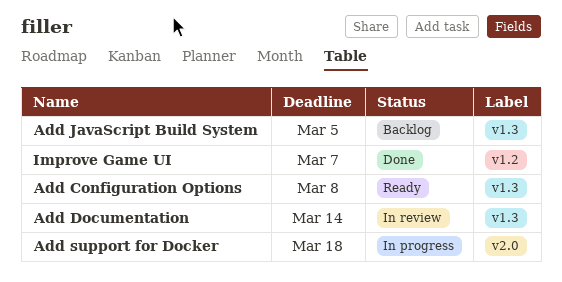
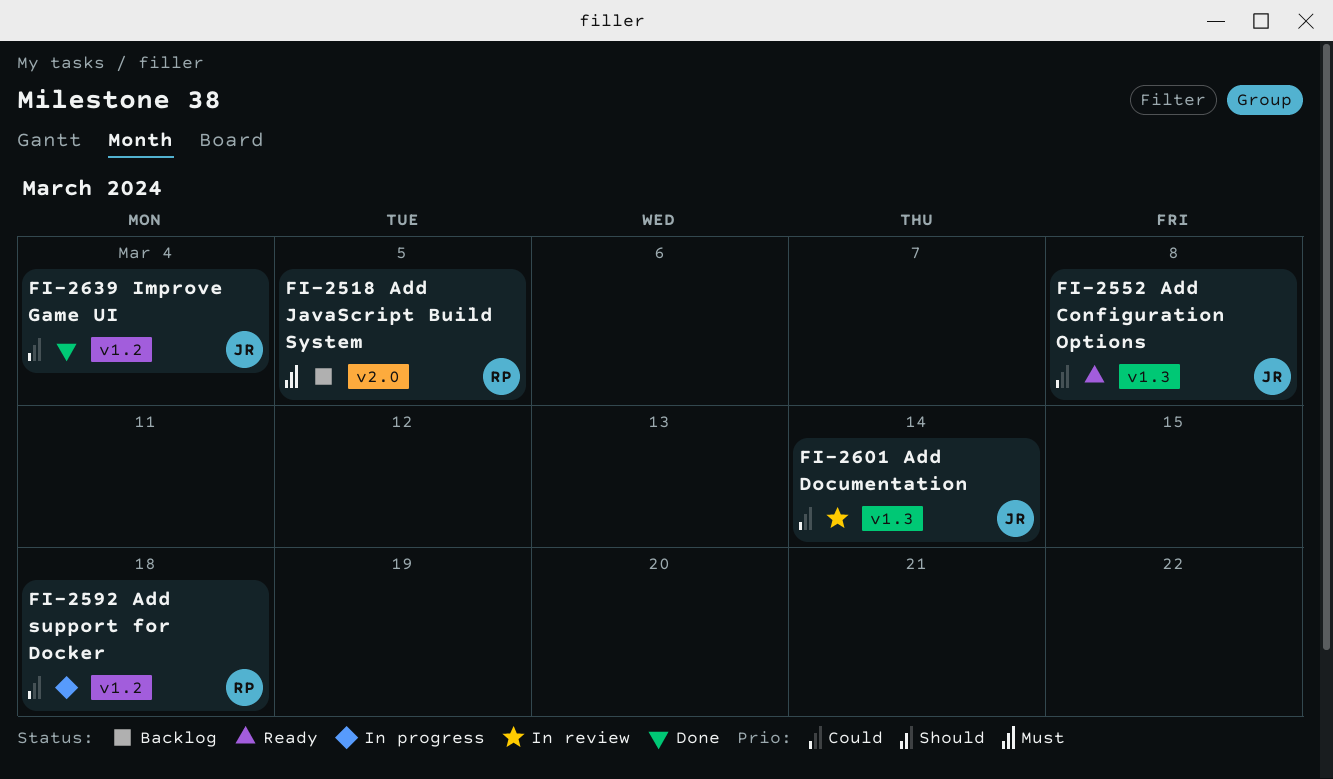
Add JavaScript Build System, label: v1.3 -> v2.0
Add support for Docker, label: v2.0 -> v1.2
Improve Game UI, due: Mar 7 -> Mar 4

